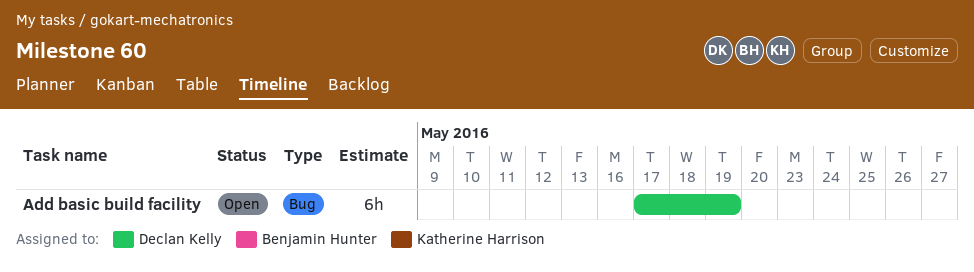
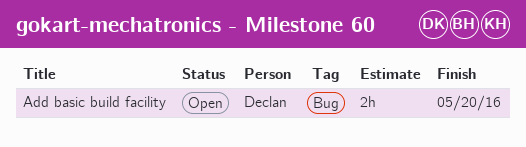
Add basic build facility, estimate: 6h -> 2h
Add basic build facility, due: May 19 -> May 20

